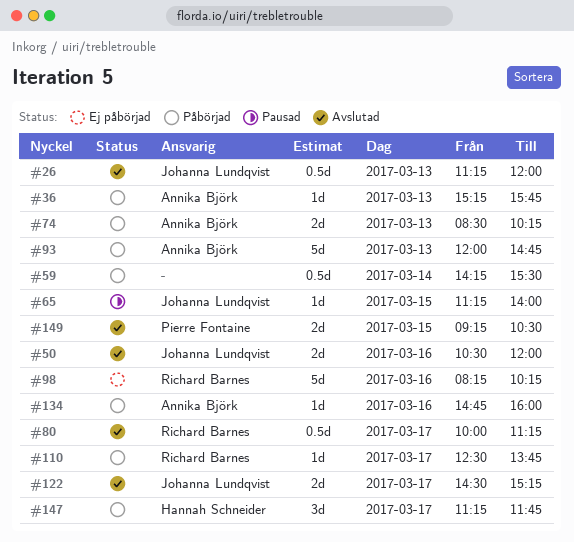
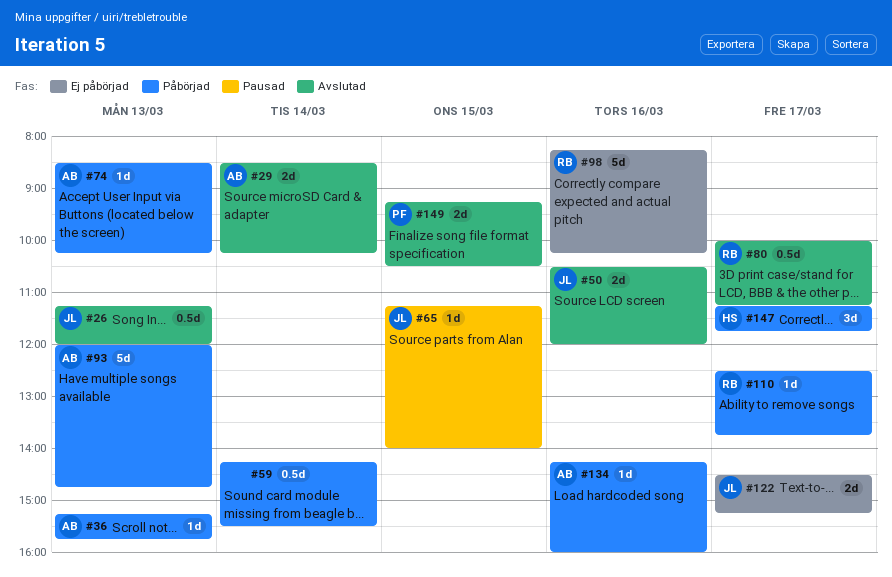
#29: none -> present
#74, estimate: 2d -> 1d
#122, status: Avslutad -> Ej påbörjad
#134, begins: 14:45 -> 14:15

